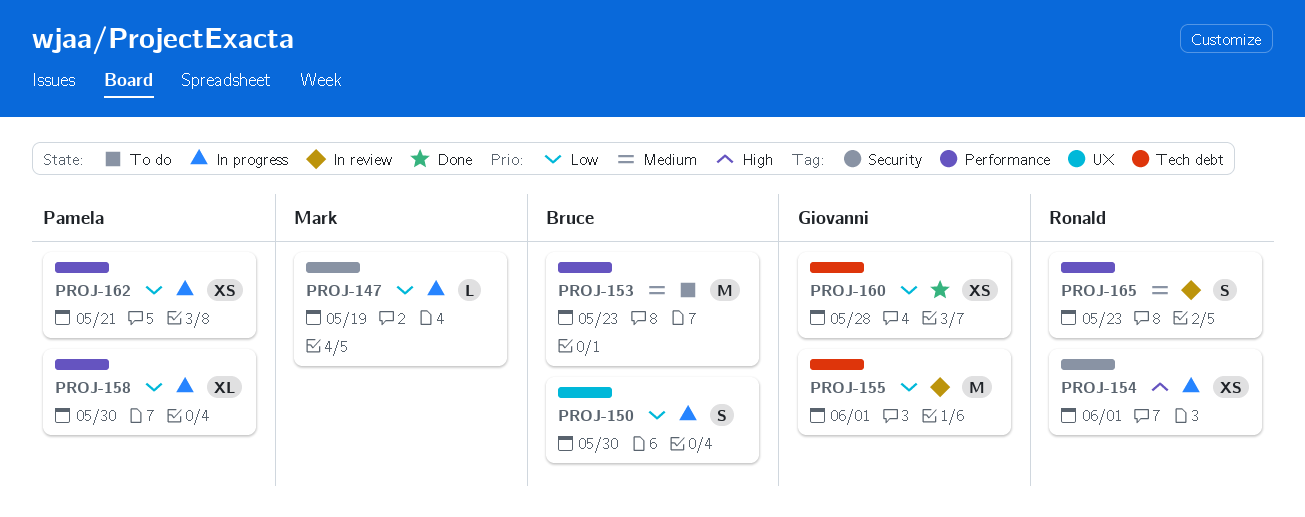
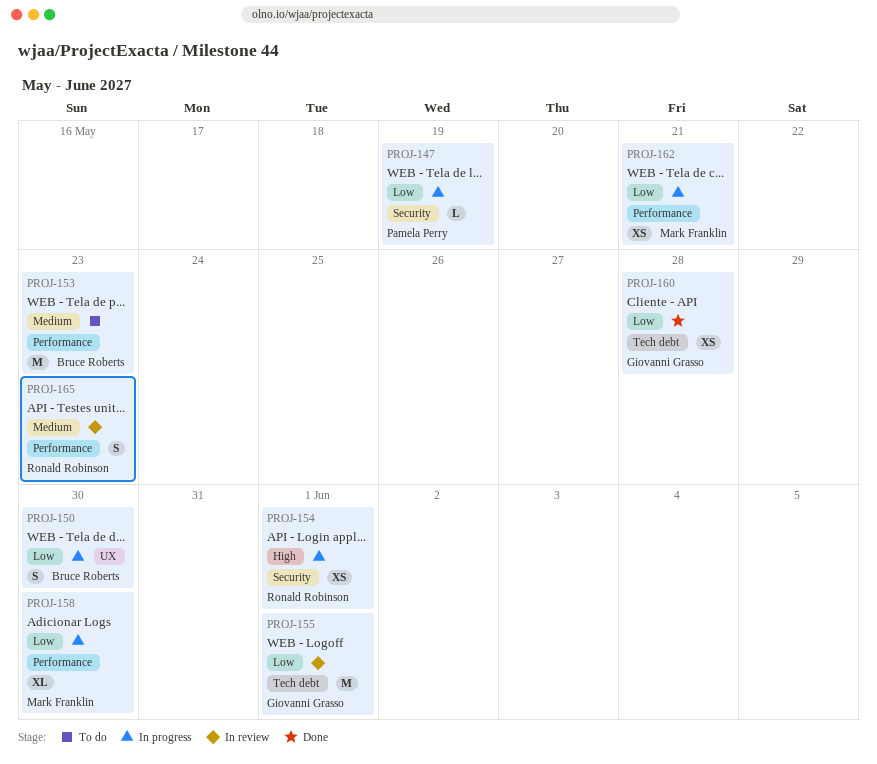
PROJ-147, owner: Mark Franklin -> Pamela Perry
PROJ-158, owner: Pamela Perry -> Mark Franklin
PROJ-162, owner: Pamela Perry -> Mark Franklin

